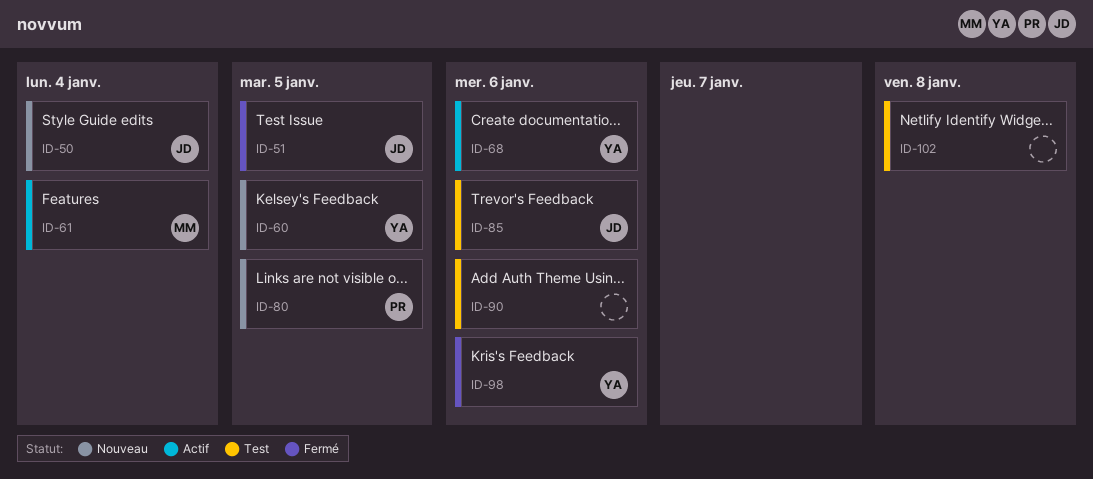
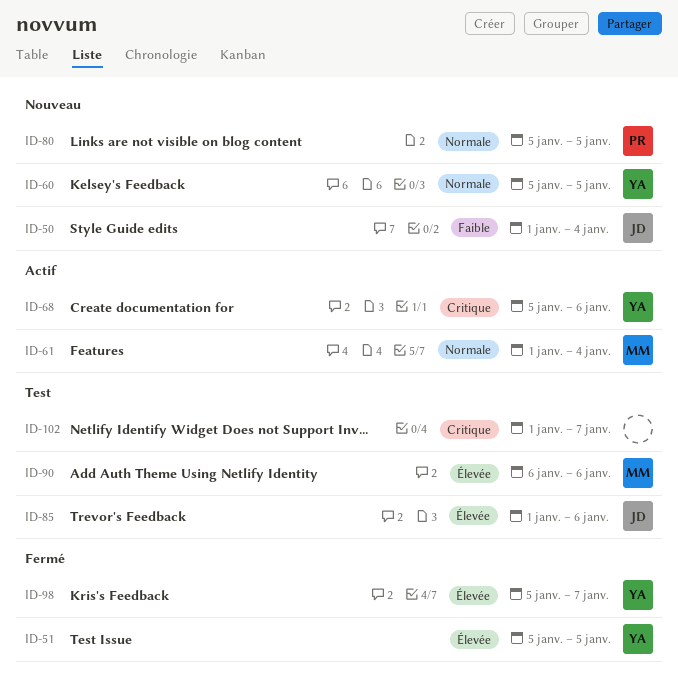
ID-51, owner: JD -> YA
ID-90, owner: none -> MM
ID-98, due: Jan 6 -> Jan 7
ID-102, due: Jan 8 -> Jan 7

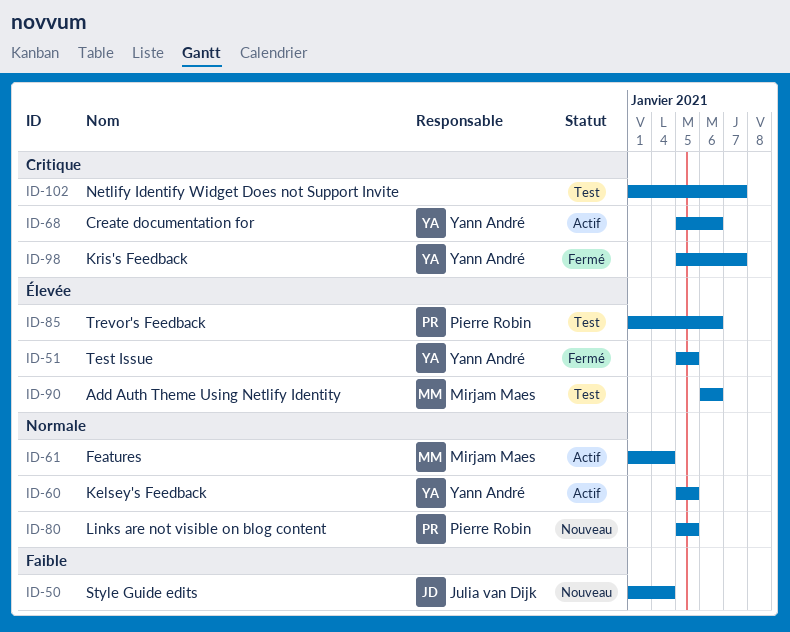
ID-60, status: Nouveau -> Actif
ID-85, owner: Julia van Dijk -> Pierre Robin
ID-98, priority: Élevée -> Critique

